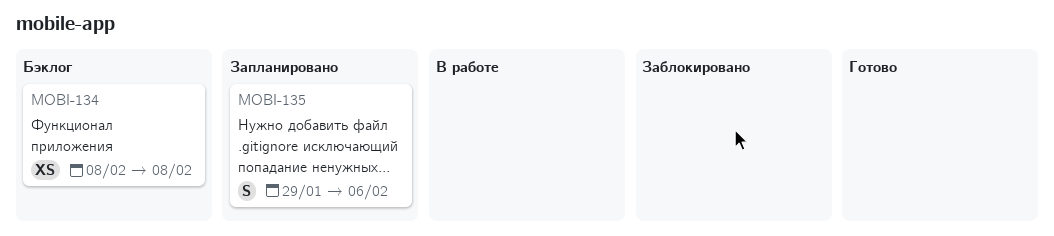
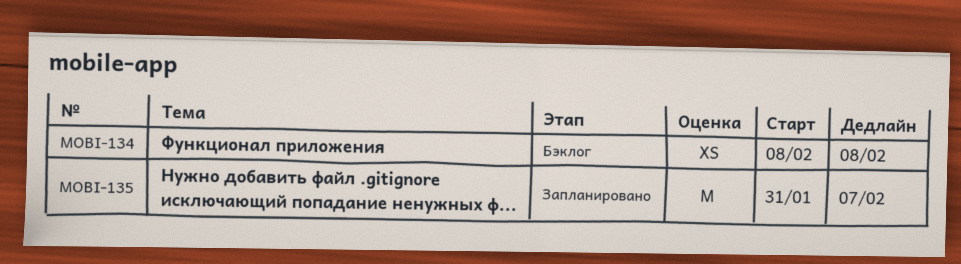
MOBI-135, estimate: S -> M
MOBI-135, start: Jan 29 -> Jan 31
MOBI-135, due: Feb 6 -> Feb 7

